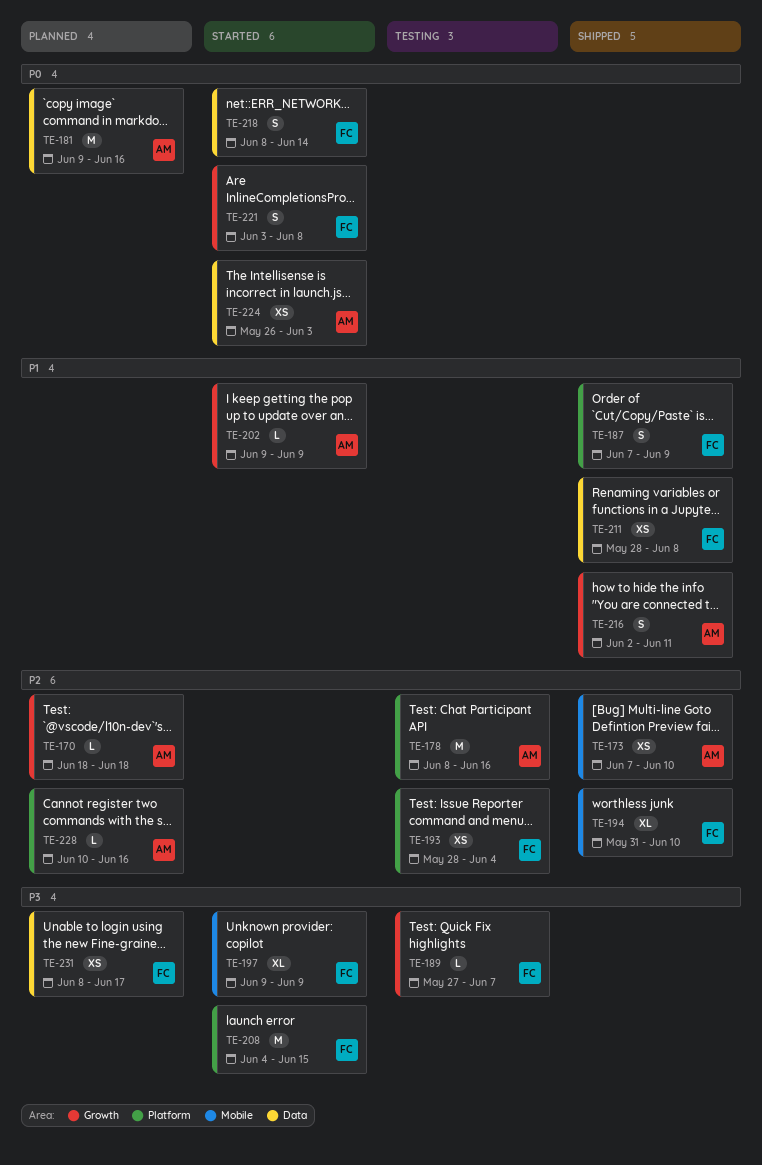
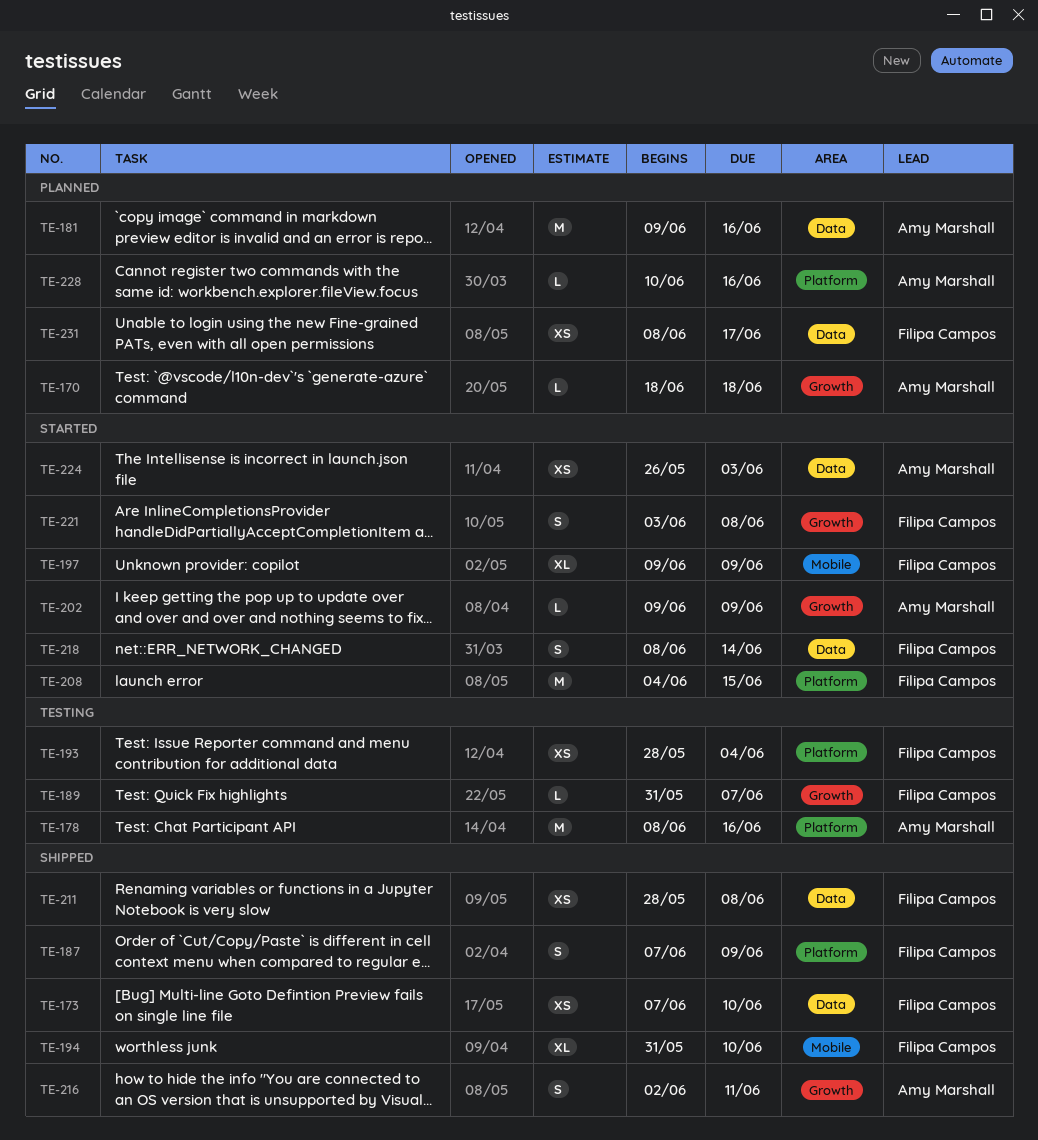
TE-173, owner: Amy Marshall -> Filipa Campos
TE-173, label: Mobile -> Data
TE-189, start: May 27 -> May 31

